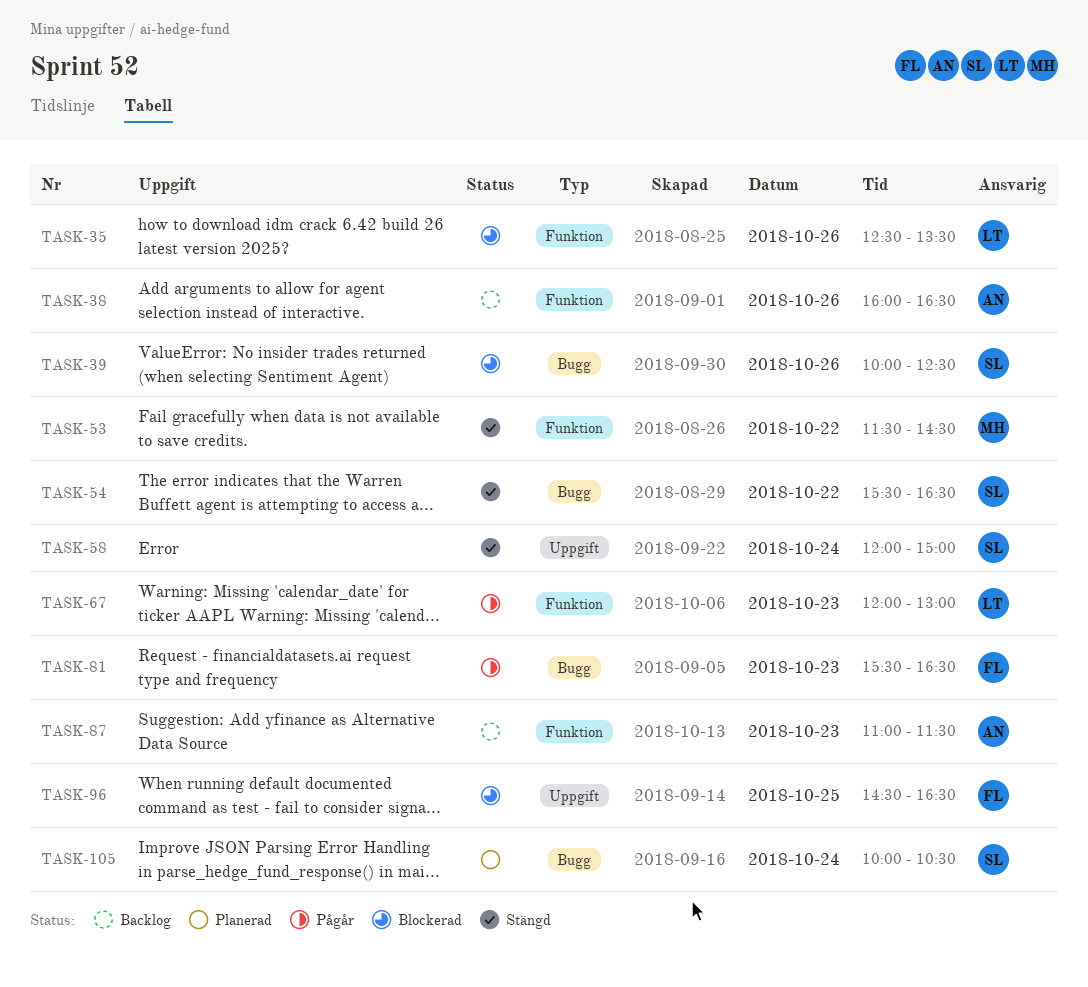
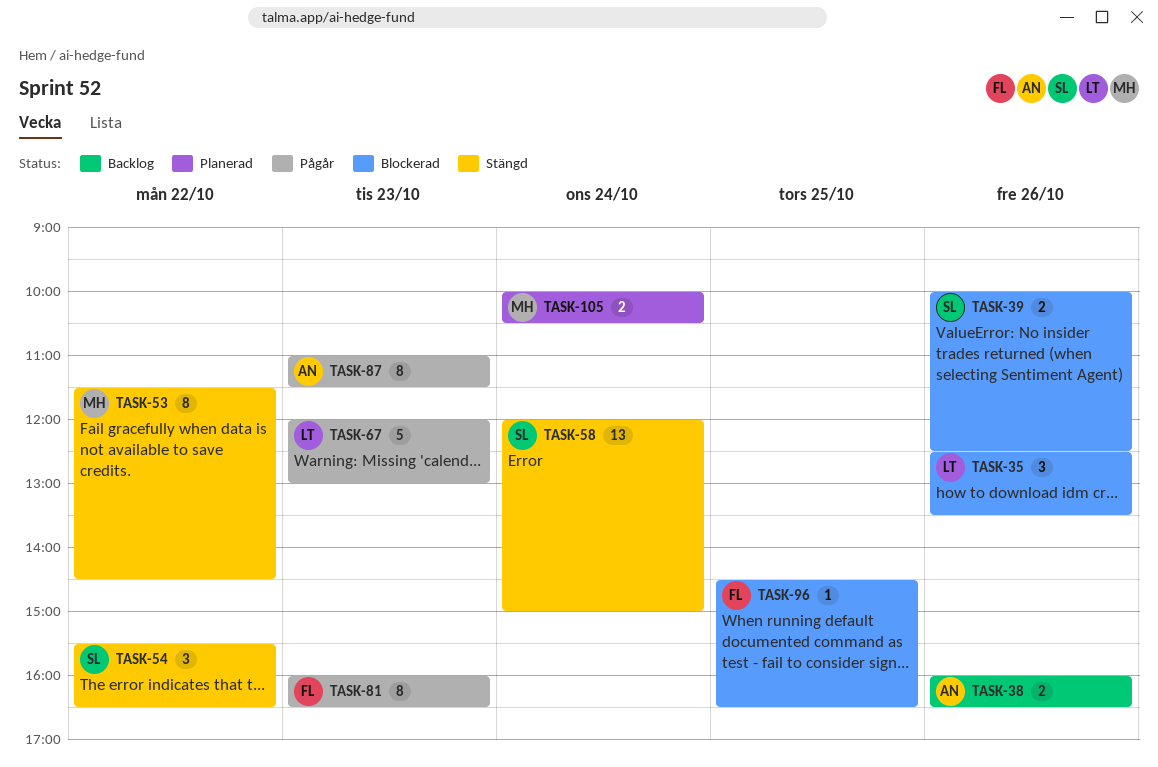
TASK-81, begins: 15:30 -> 16:00
TASK-87, status: Backlog -> Pågår
TASK-105, owner: SL -> MH

